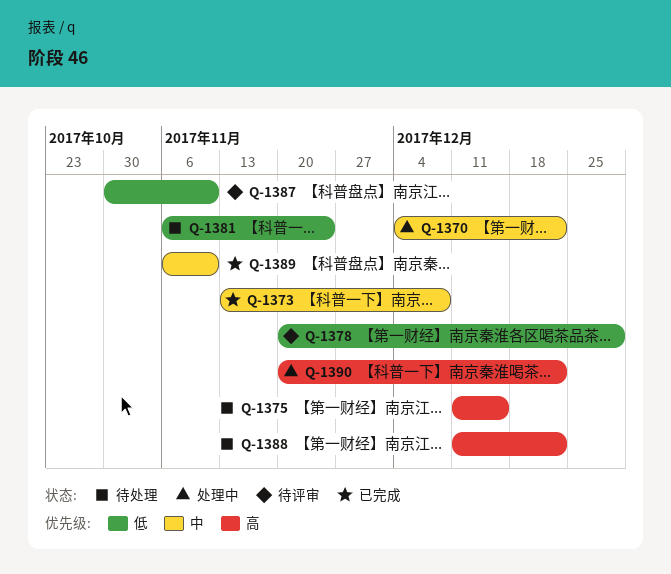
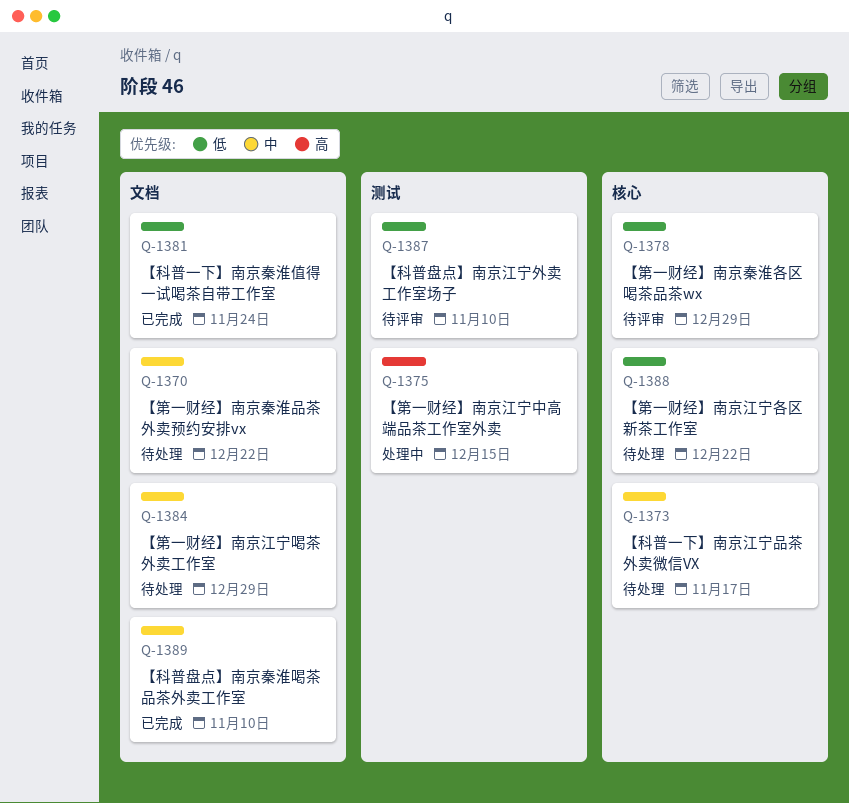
Q-1370, status: 处理中 -> 待处理
Q-1373, status: 已完成 -> 待处理
Q-1373, due: Dec 8 -> Nov 17
Q-1375, status: 待处理 -> 处理中
Q-1381, status: 待处理 -> 已完成
Q-1384: none -> present
Q-1388, priority: 高 -> 低
Q-1390: present -> none

